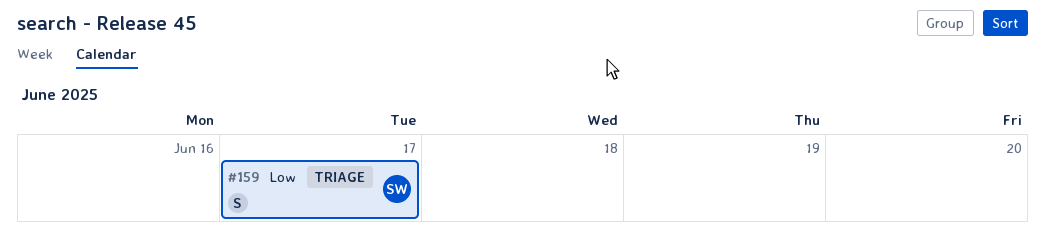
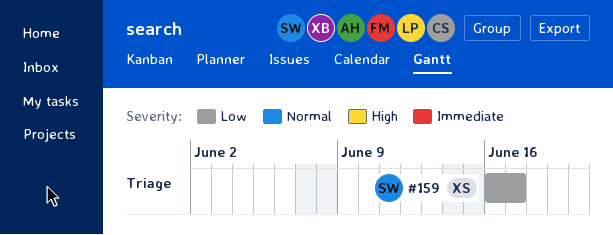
#159, estimate: S -> XS

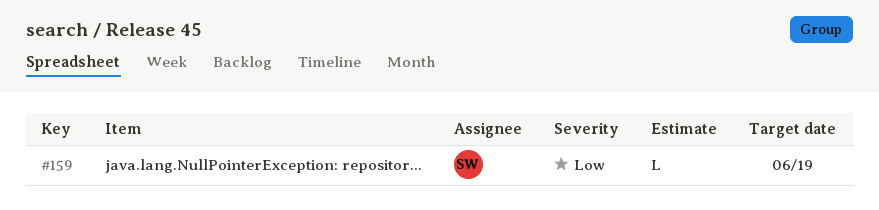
#159, estimate: XS -> L
#159, due: Jun 17 -> Jun 19

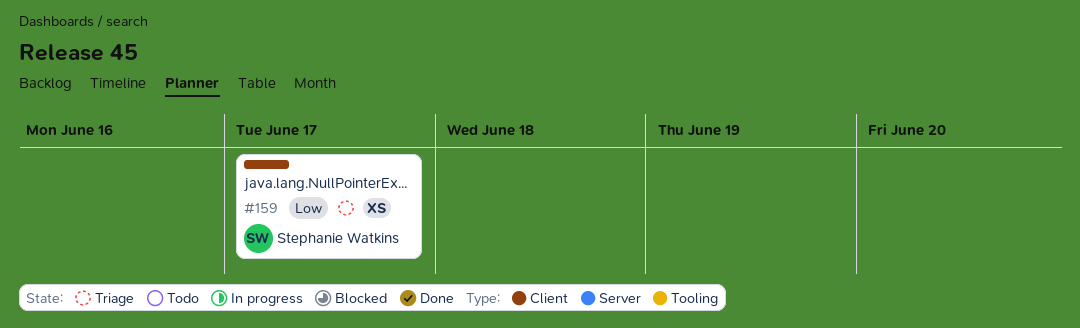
#159, estimate: L -> XS
#159, due: Jun 19 -> Jun 17

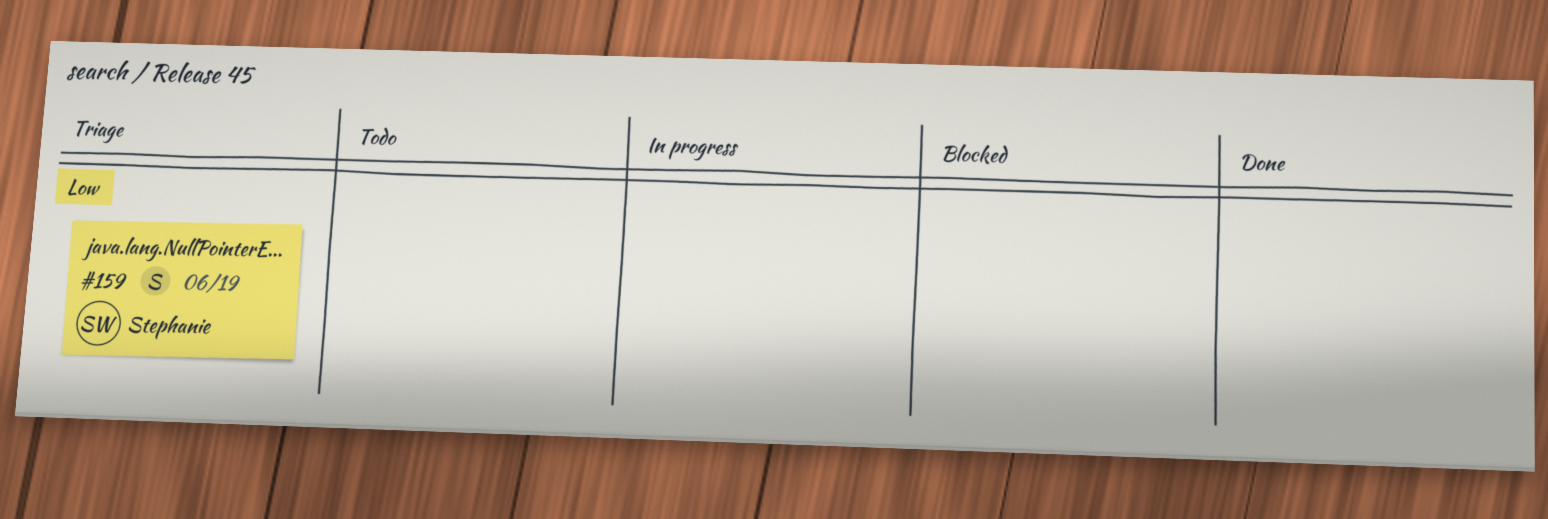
#159, estimate: XS -> S
#159, due: Jun 17 -> Jun 19

